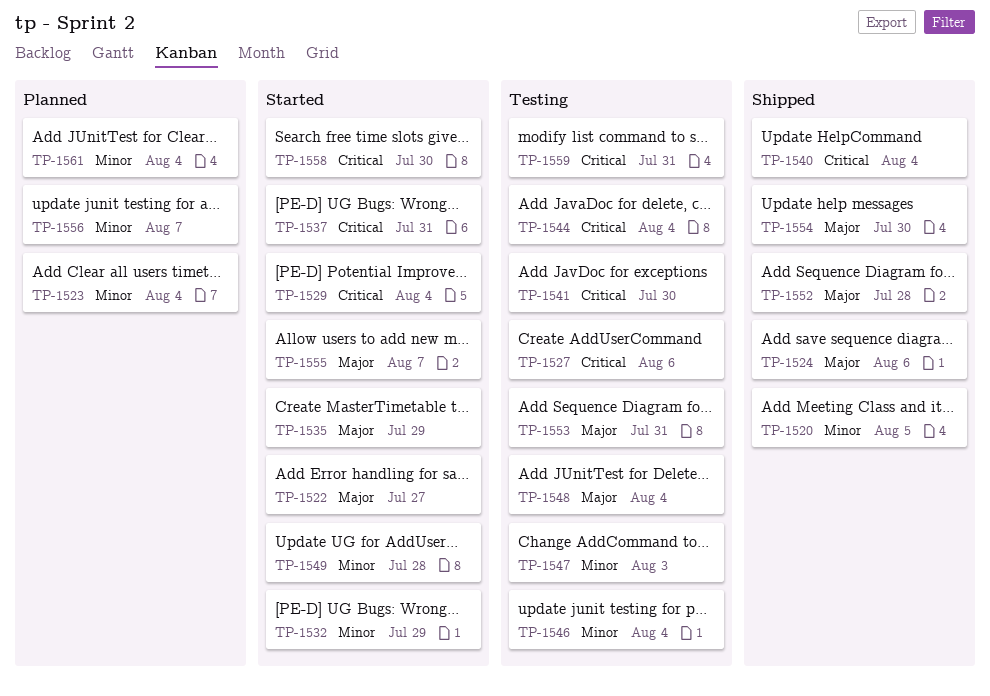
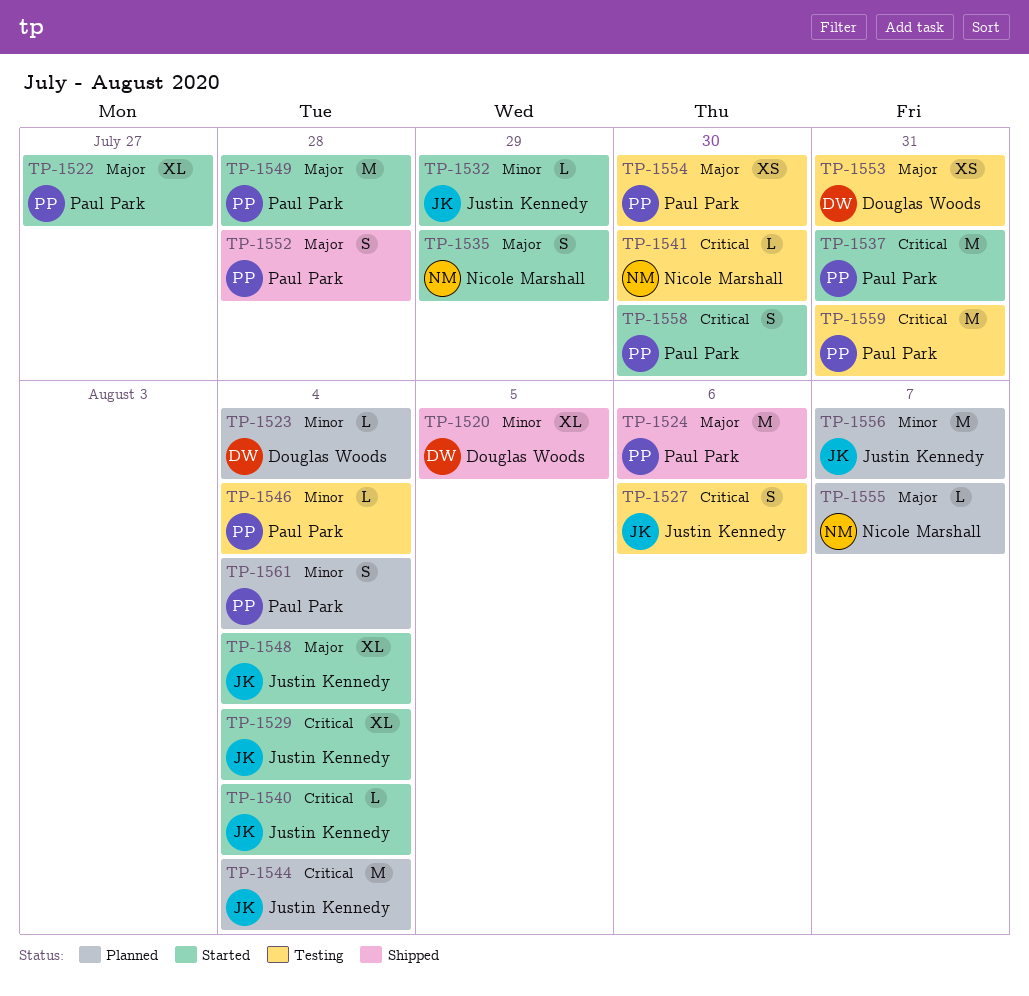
TP-1540, status: Shipped -> Started
TP-1544, status: Testing -> Planned
TP-1547: present -> none
TP-1548, status: Testing -> Started
TP-1549, priority: Minor -> Major
TP-1554, status: Shipped -> Testing
TP-1555, status: Started -> Planned

